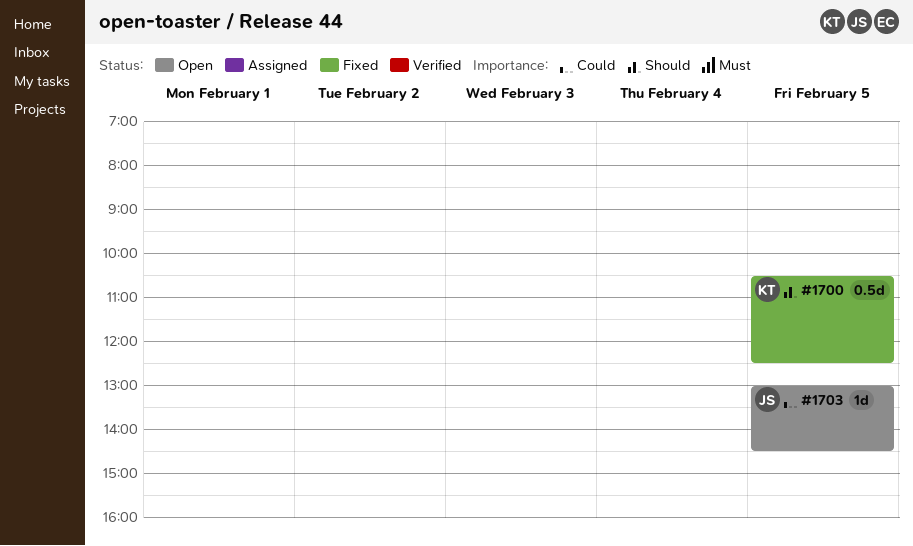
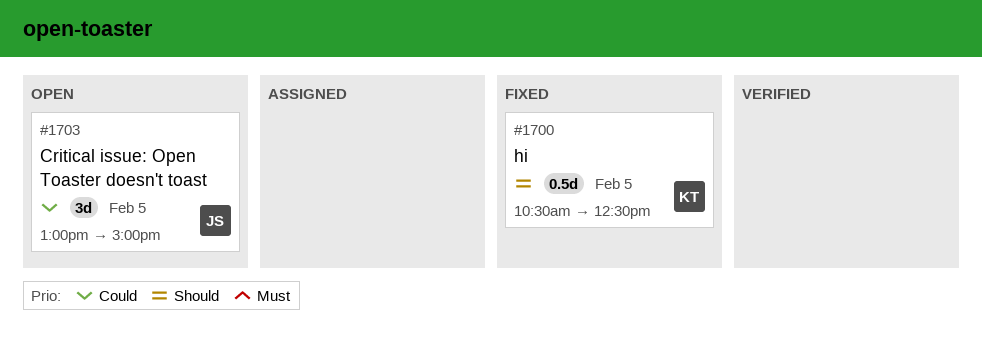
#1703, estimate: 1d -> 3d
#1703, ends: 14:30 -> 15:00

